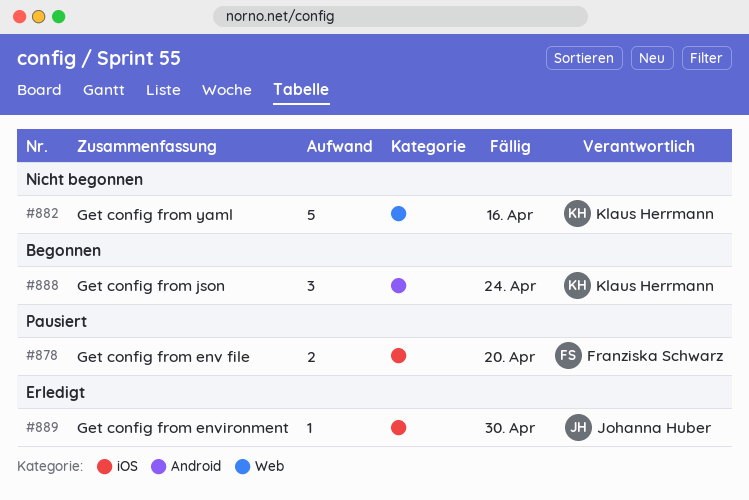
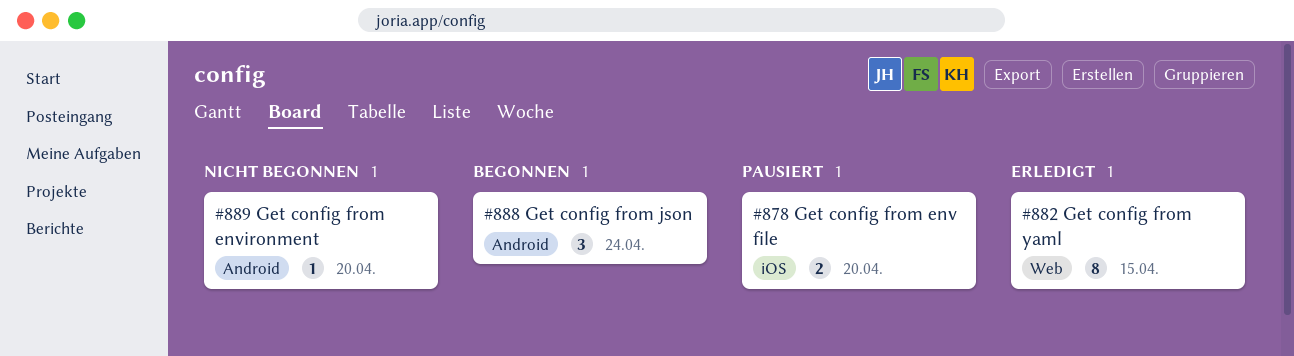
#882, status: Nicht begonnen -> Erledigt
#882, estimate: 5 -> 8
#882, due: Apr 16 -> Apr 15
#889, status: Erledigt -> Nicht begonnen
#889, label: iOS -> Android
#889, due: Apr 30 -> Apr 20

